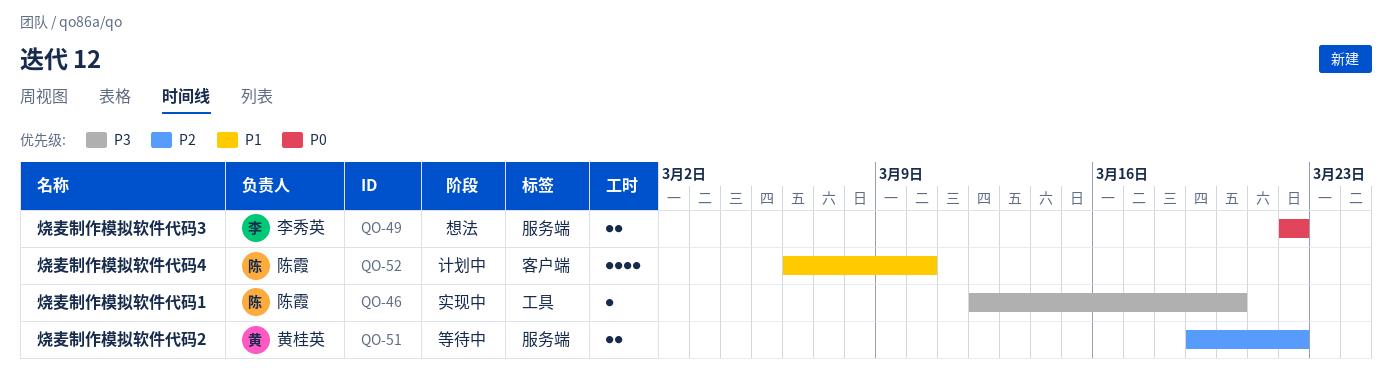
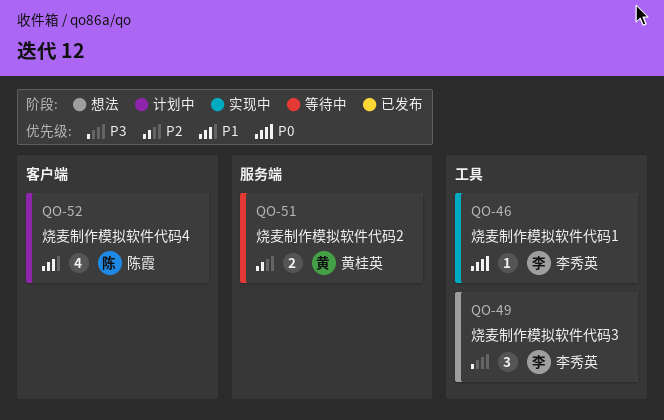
QO-46, owner: 陈霞 -> 李秀英
QO-46, priority: P3 -> P0
QO-49, priority: P0 -> P3
QO-49, label: 服务端 -> 工具
QO-49, estimate: 2 -> 3

